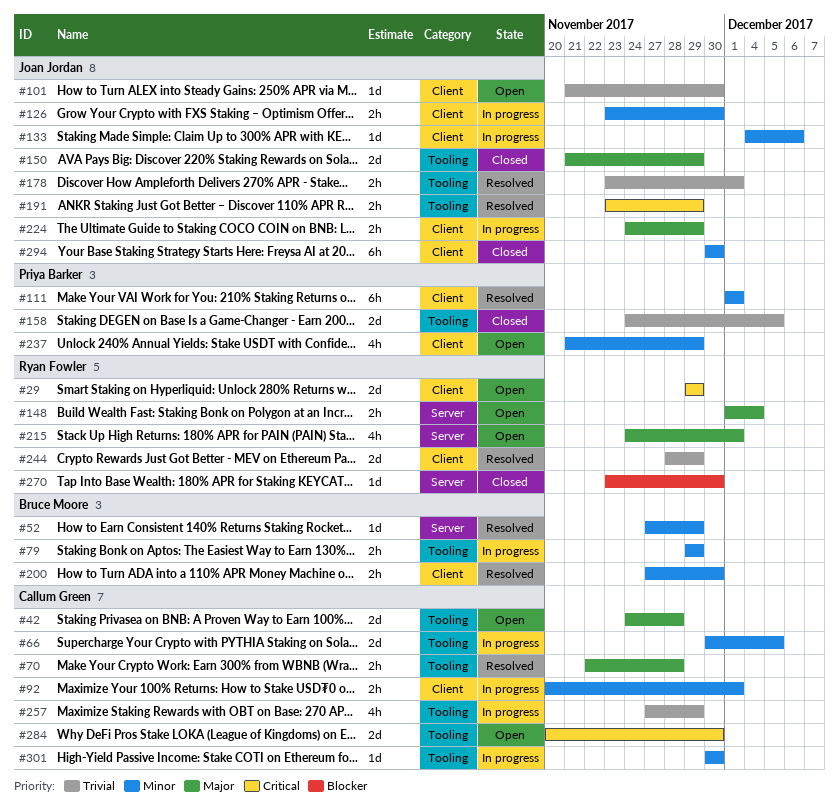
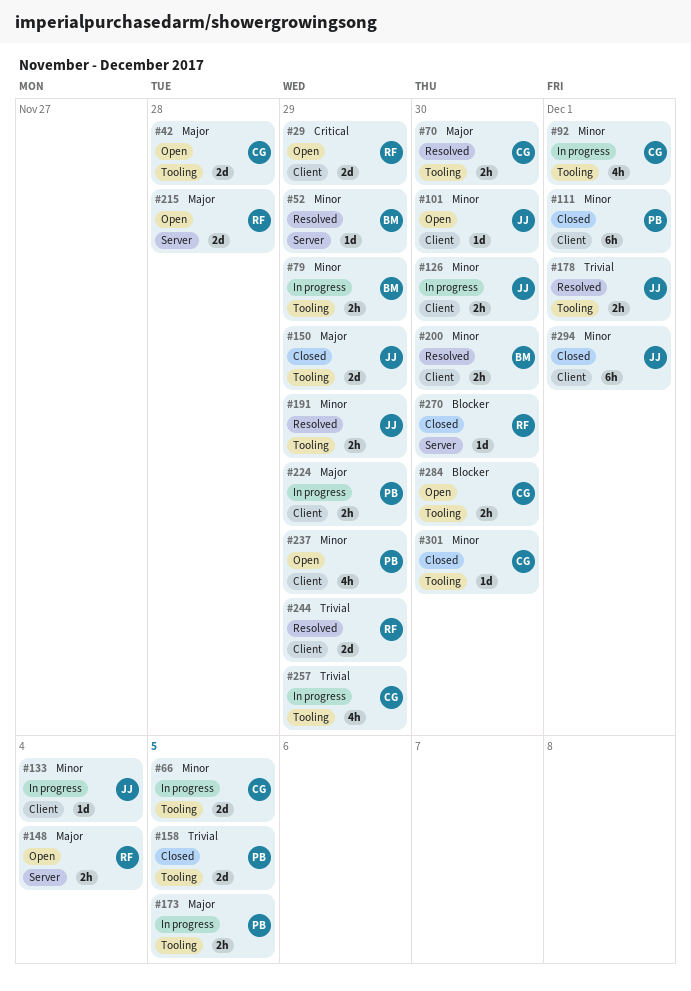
#70, due: Nov 28 -> Nov 30
#92, label: Client -> Tooling
#92, estimate: 2h -> 4h
#101, priority: Trivial -> Minor
#111, status: Resolved -> Closed
#133, due: Dec 6 -> Dec 4
#173: none -> present
#191, priority: Critical -> Minor
#215, estimate: 4h -> 2d
#215, due: Dec 1 -> Nov 28
#224, owner: Joan Jordan -> Priya Barker
#284, priority: Critical -> Blocker
#284, estimate: 2d -> 2h
#294, due: Nov 30 -> Dec 1
#301, status: In progress -> Closed

